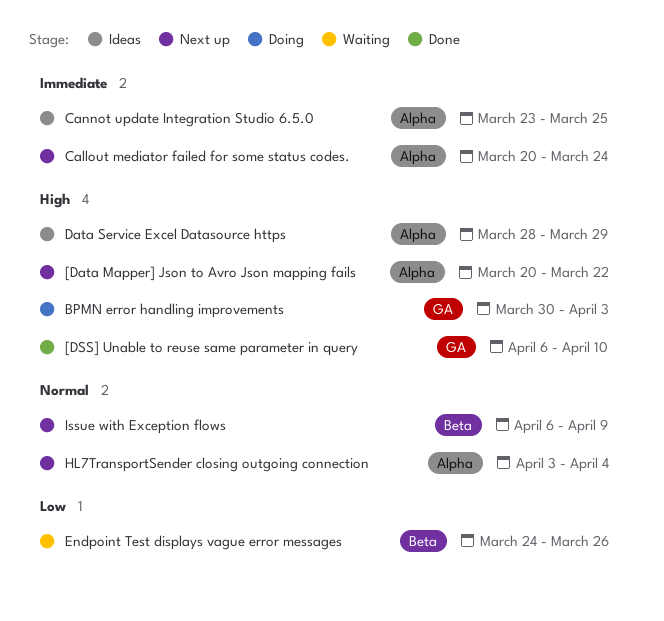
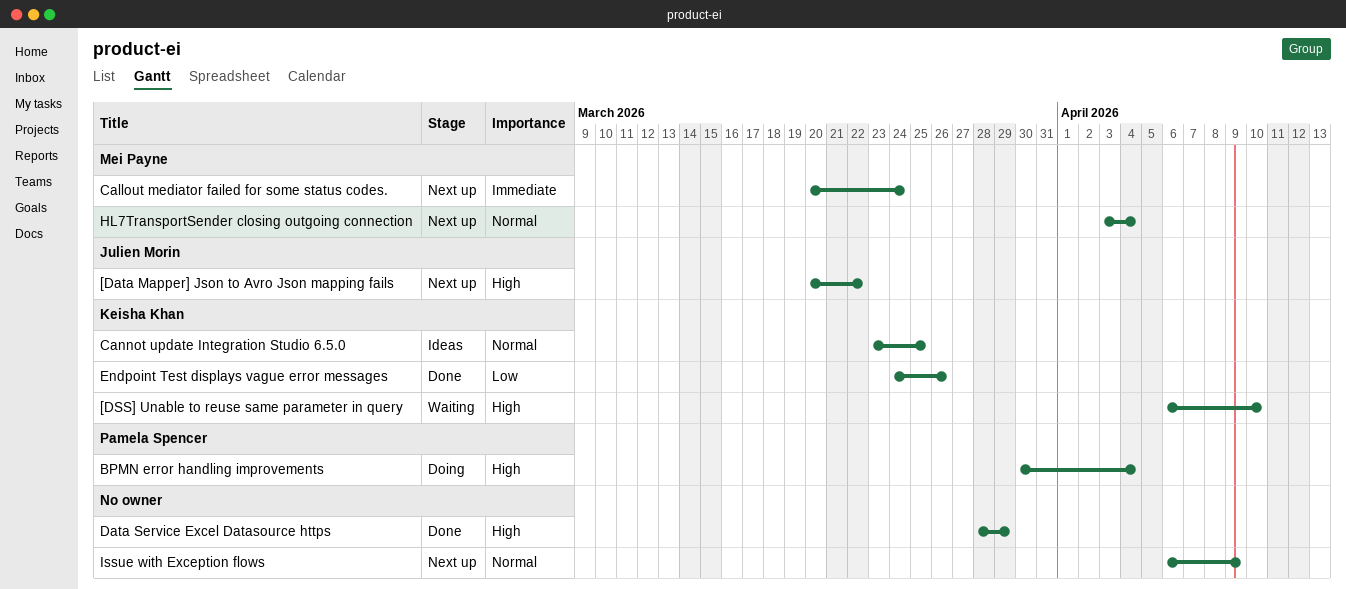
[DSS] Unable to reuse same parameter in query, status: Done -> Waiting
BPMN error handling improvements, due: Apr 3 -> Apr 4
Cannot update Integration Studio 6.5.0, priority: Immediate -> Normal
Data Service Excel Datasource https, status: Ideas -> Done
Endpoint Test displays vague error messages, status: Waiting -> Done

